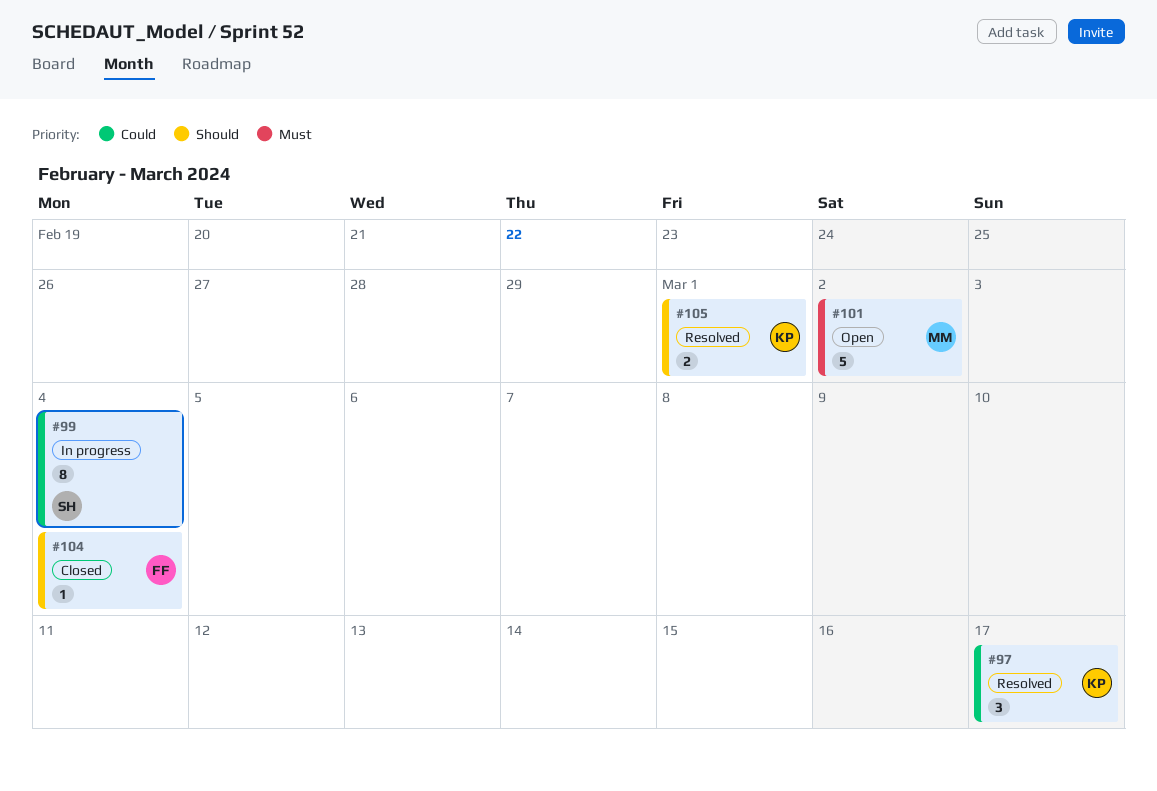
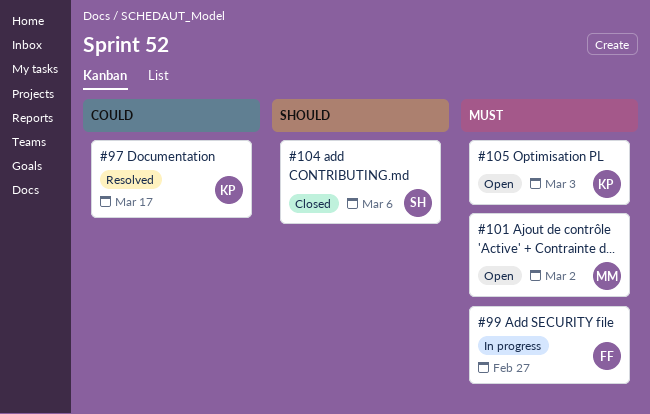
#99, owner: SH -> FF
#99, priority: Could -> Must
#99, due: Mar 4 -> Feb 27
#104, owner: FF -> SH
#104, due: Mar 4 -> Mar 6
#105, status: Resolved -> Open
#105, priority: Should -> Must
#105, due: Mar 1 -> Mar 3

